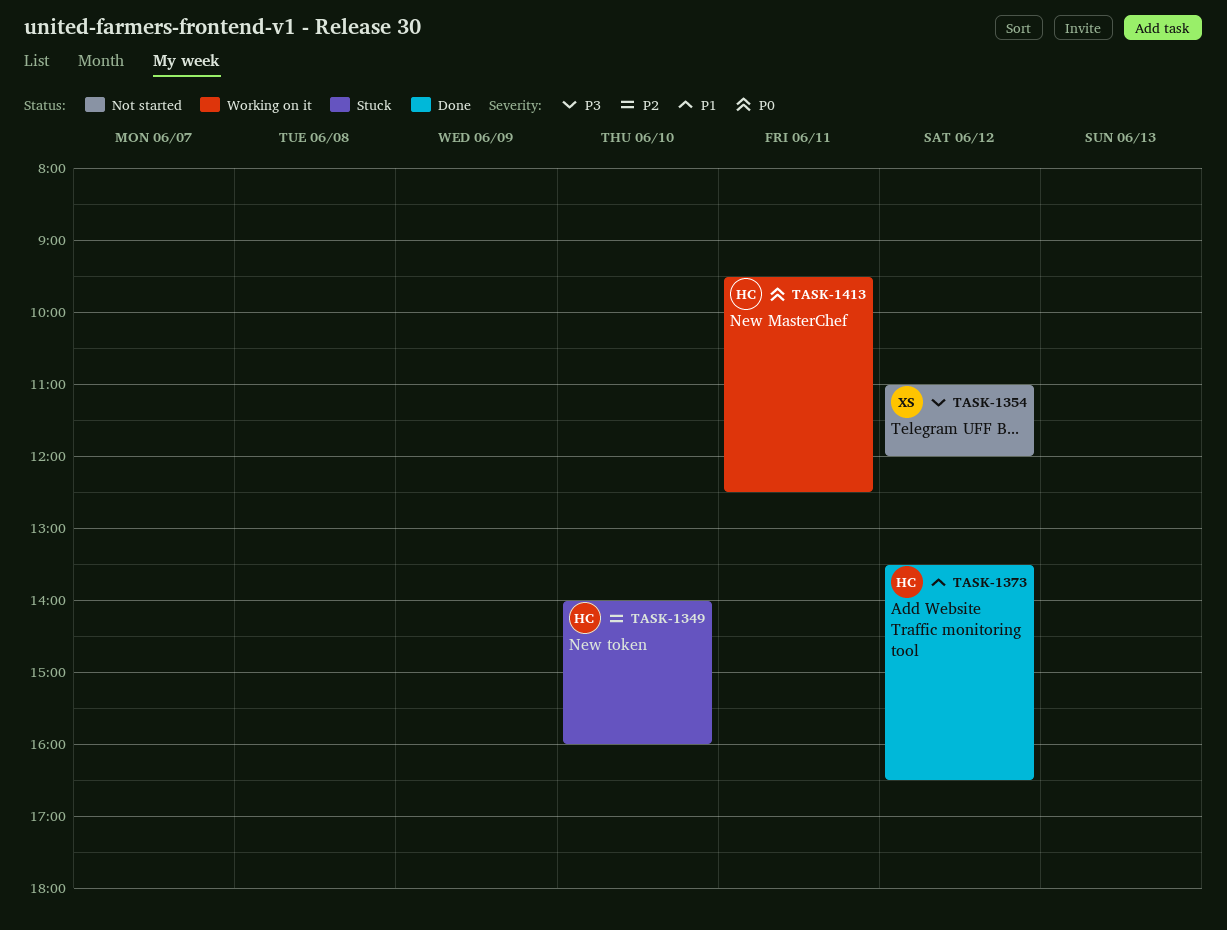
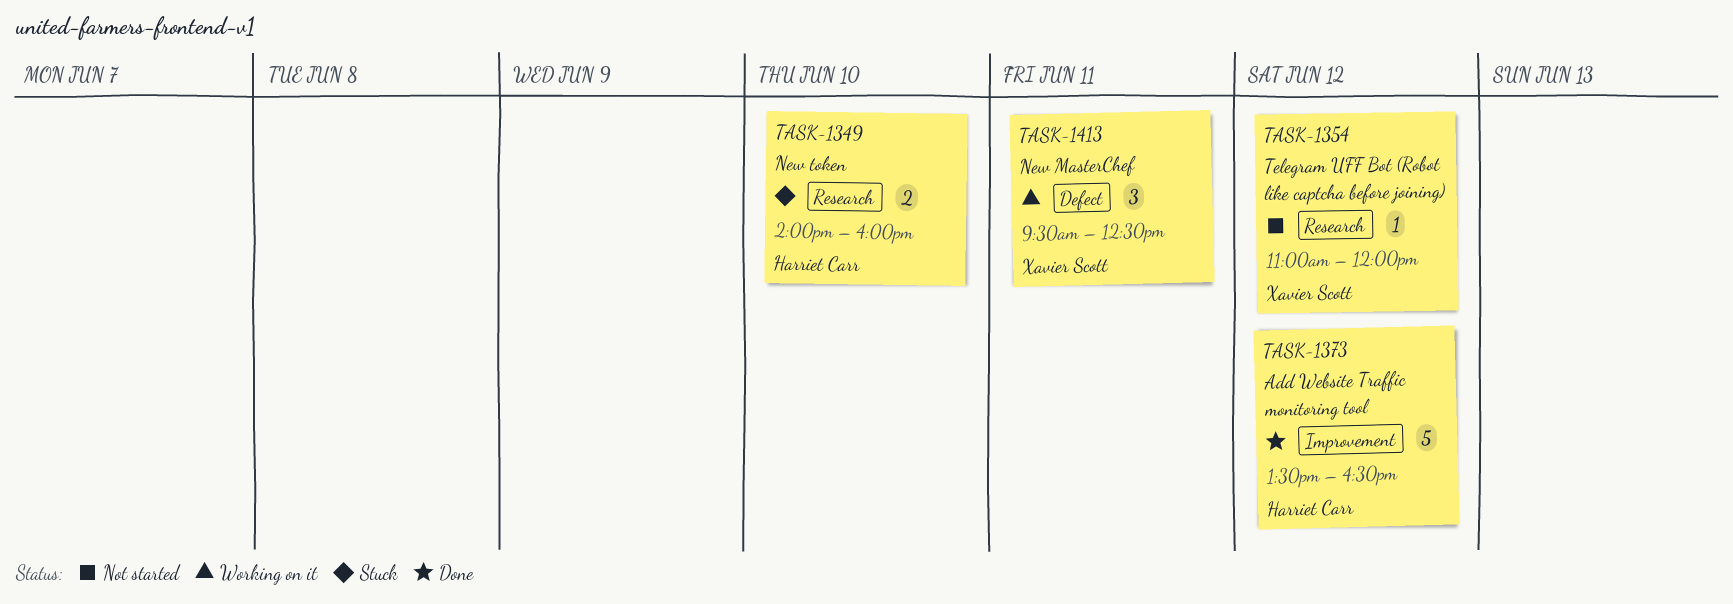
TASK-1413, owner: Harriet Carr -> Xavier Scott

